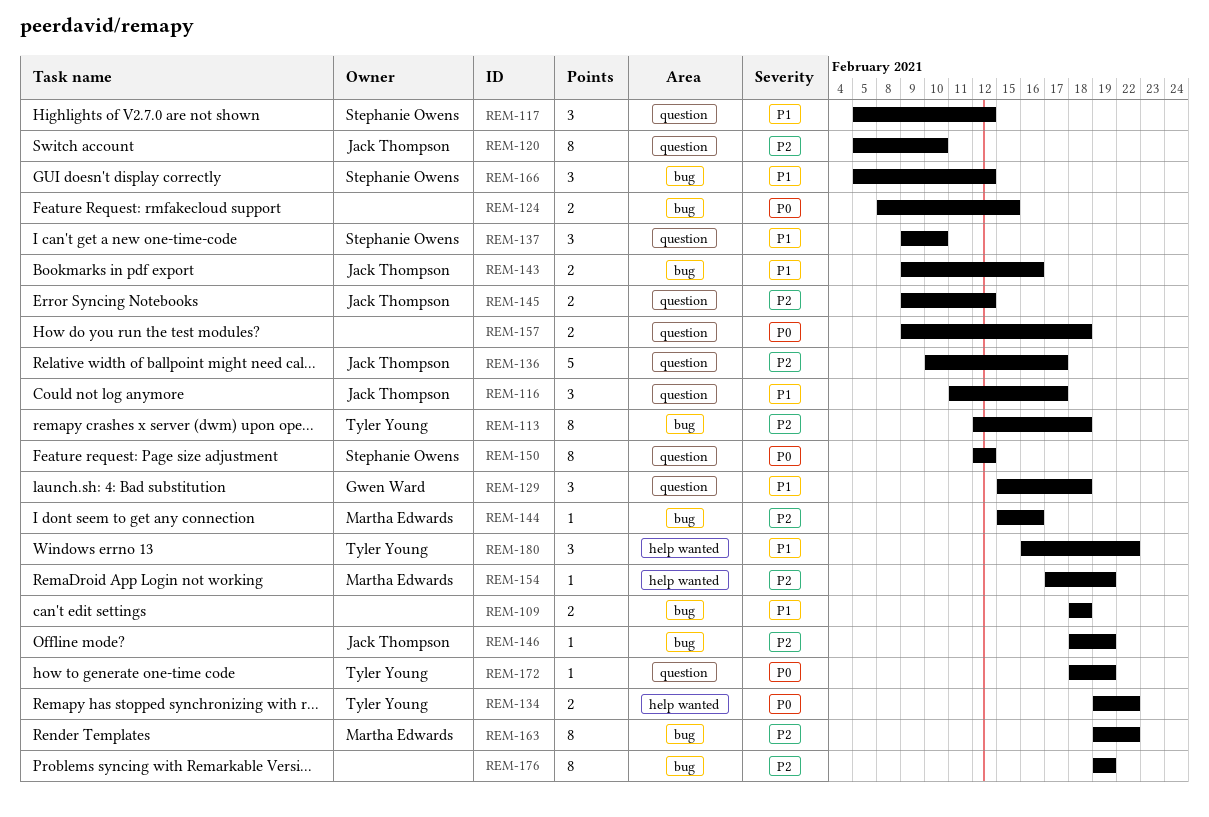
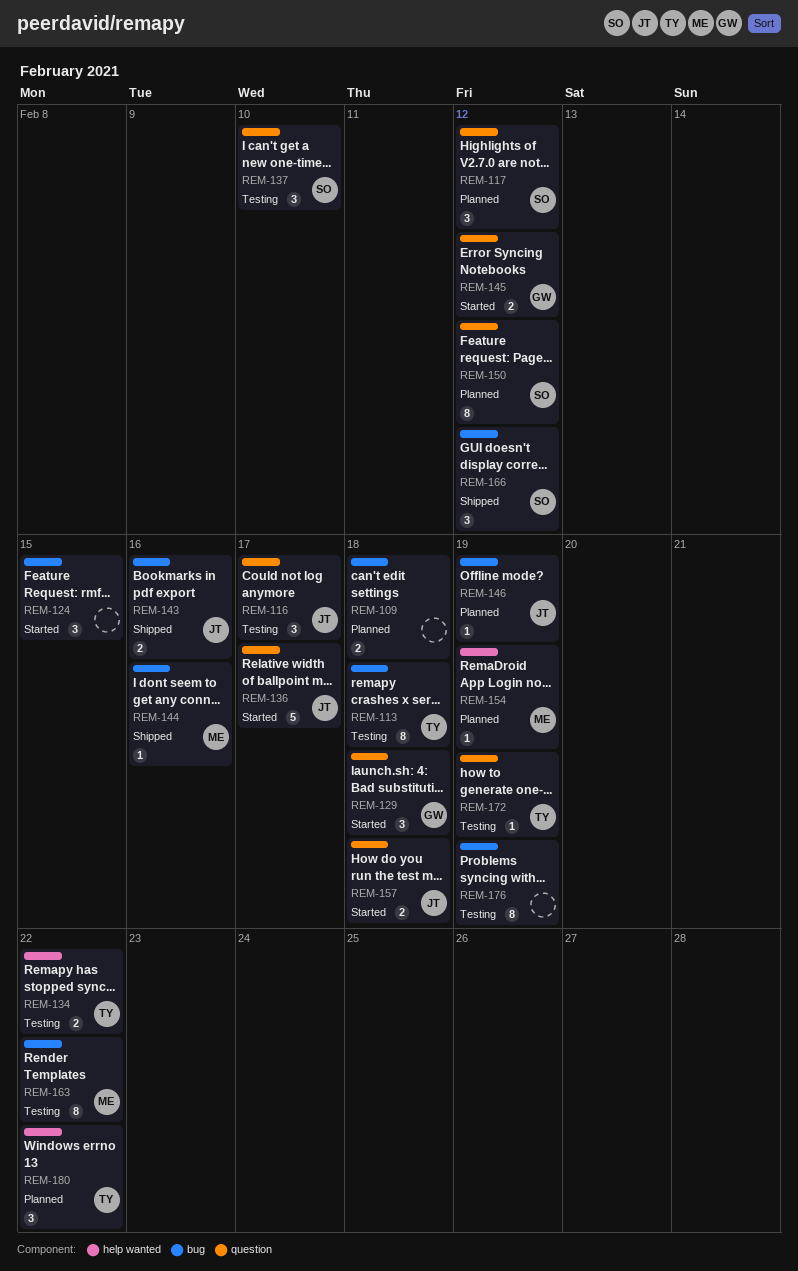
REM-120: present -> none
REM-124, estimate: 2 -> 3
REM-145, owner: Jack Thompson -> Gwen Ward
REM-157, owner: none -> Jack Thompson

